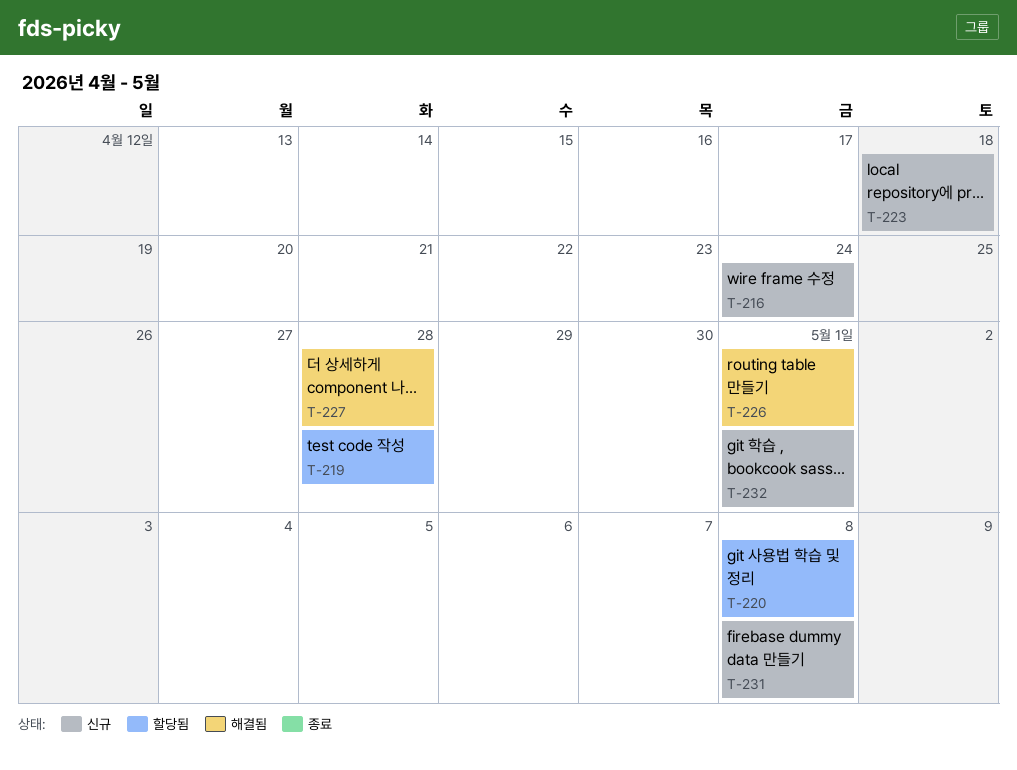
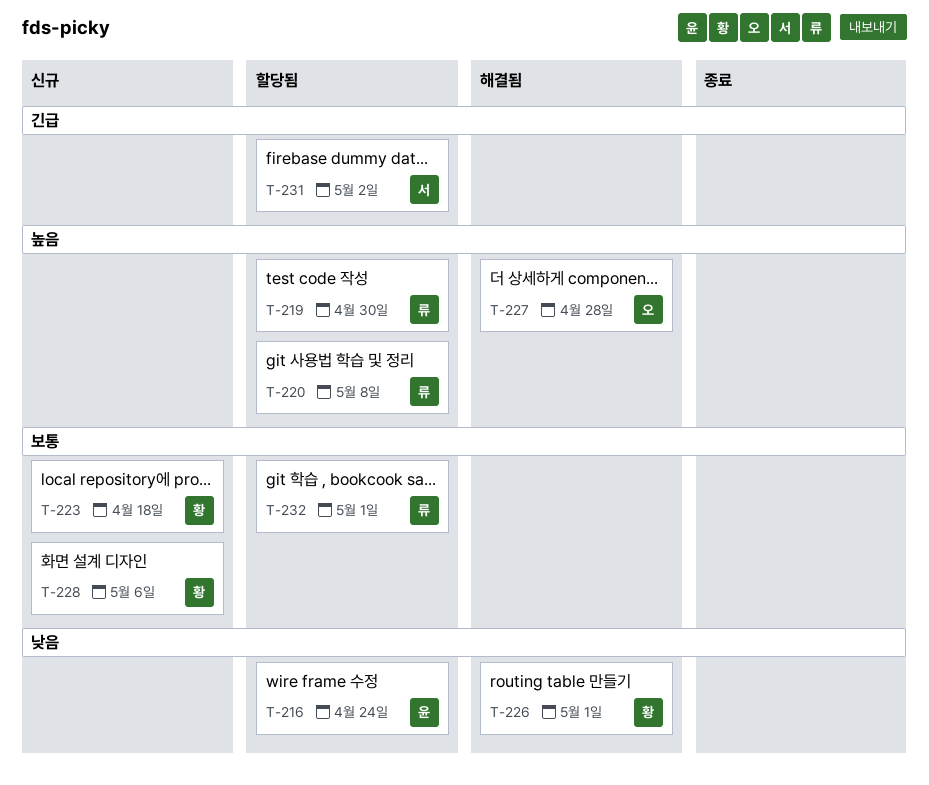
T-216, status: 신규 -> 할당됨
T-219, due: Apr 28 -> Apr 30
T-228: none -> present
T-231, status: 신규 -> 할당됨
T-231, due: May 8 -> May 2
T-232, status: 신규 -> 할당됨

